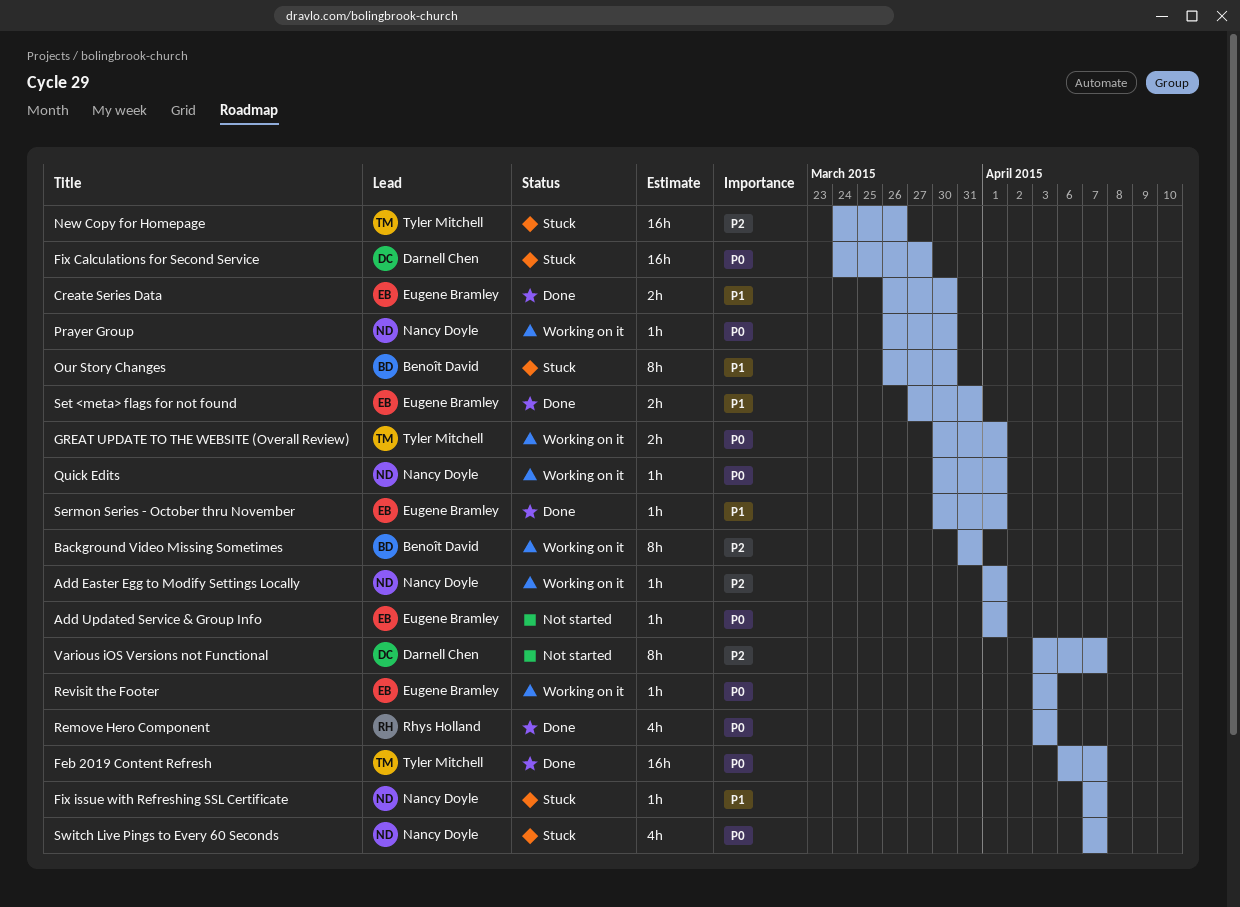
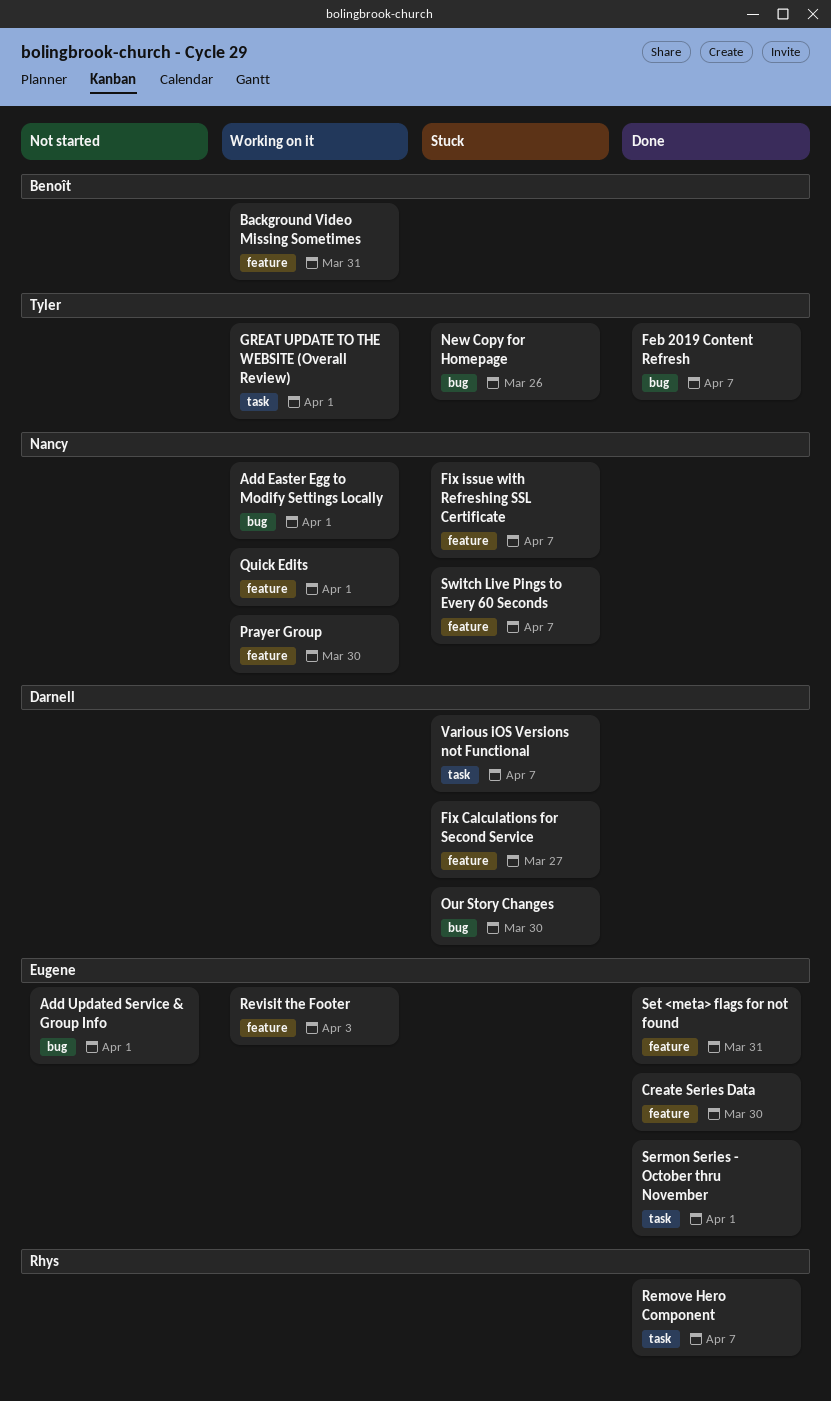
Our Story Changes, owner: Benoît David -> Darnell Chen
Remove Hero Component, due: Apr 3 -> Apr 7
Various iOS Versions not Functional, status: Not started -> Stuck

